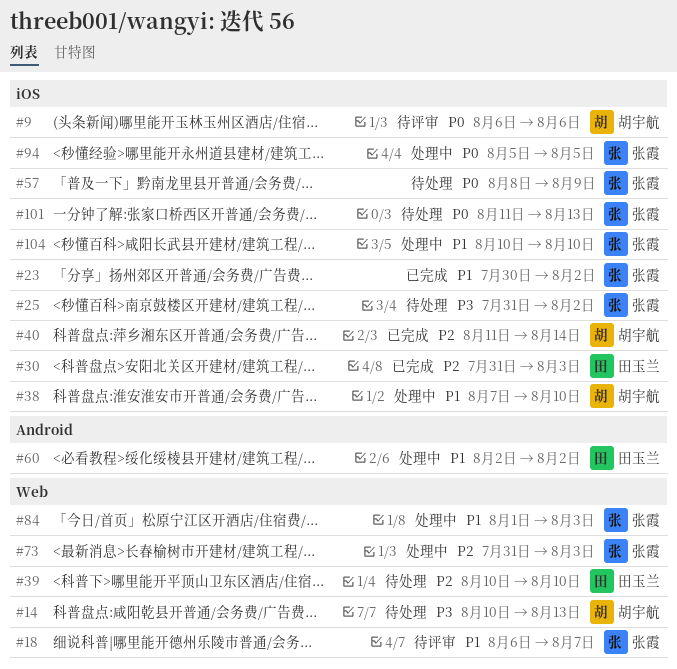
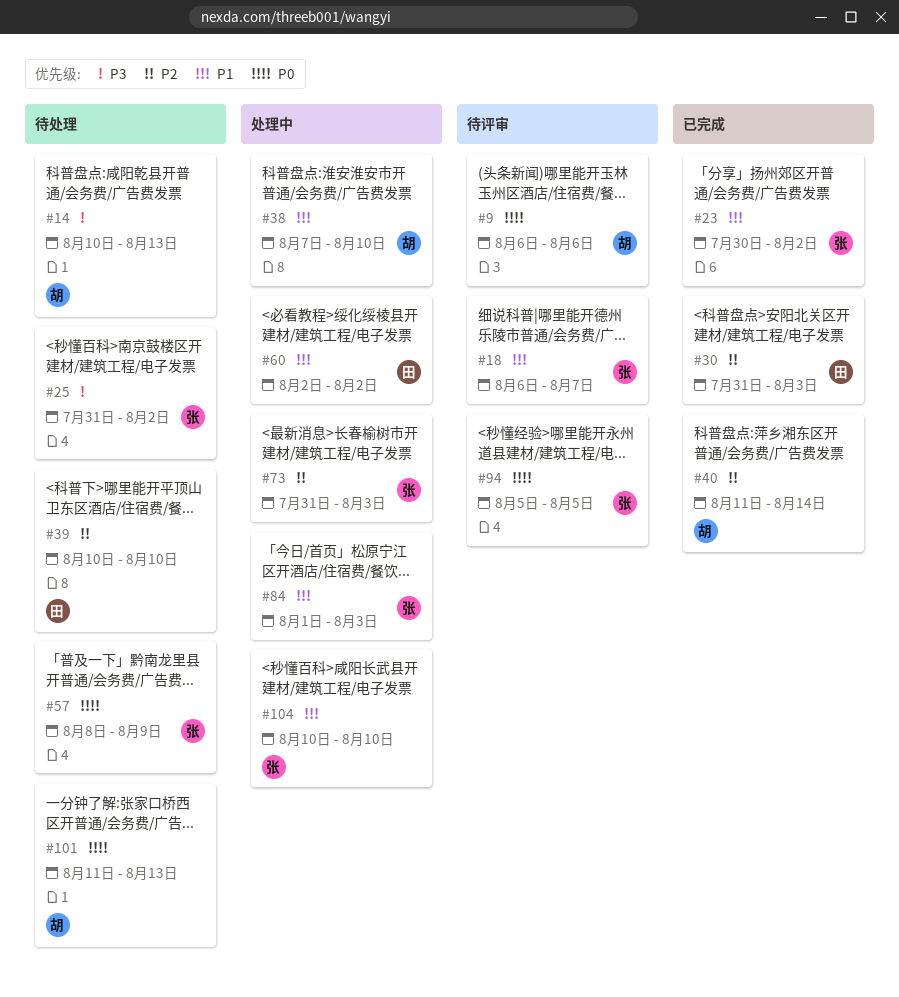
#94, status: 处理中 -> 待评审
#101, owner: 张霞 -> 胡宇航

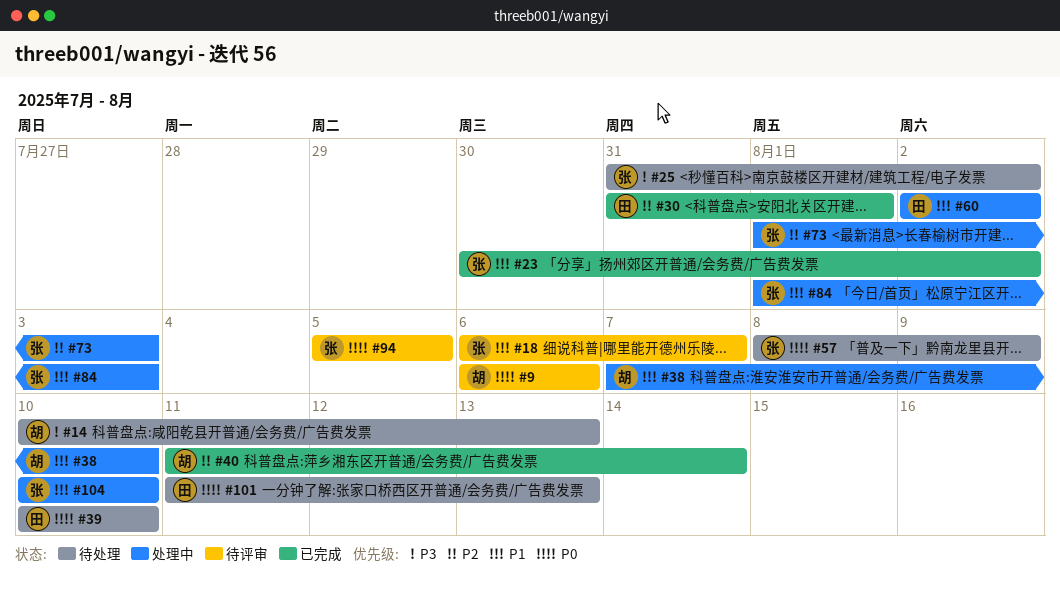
#30, due: Aug 3 -> Aug 1
#39, priority: P2 -> P0
#73, start: Jul 31 -> Aug 1
#101, owner: 胡 -> 田

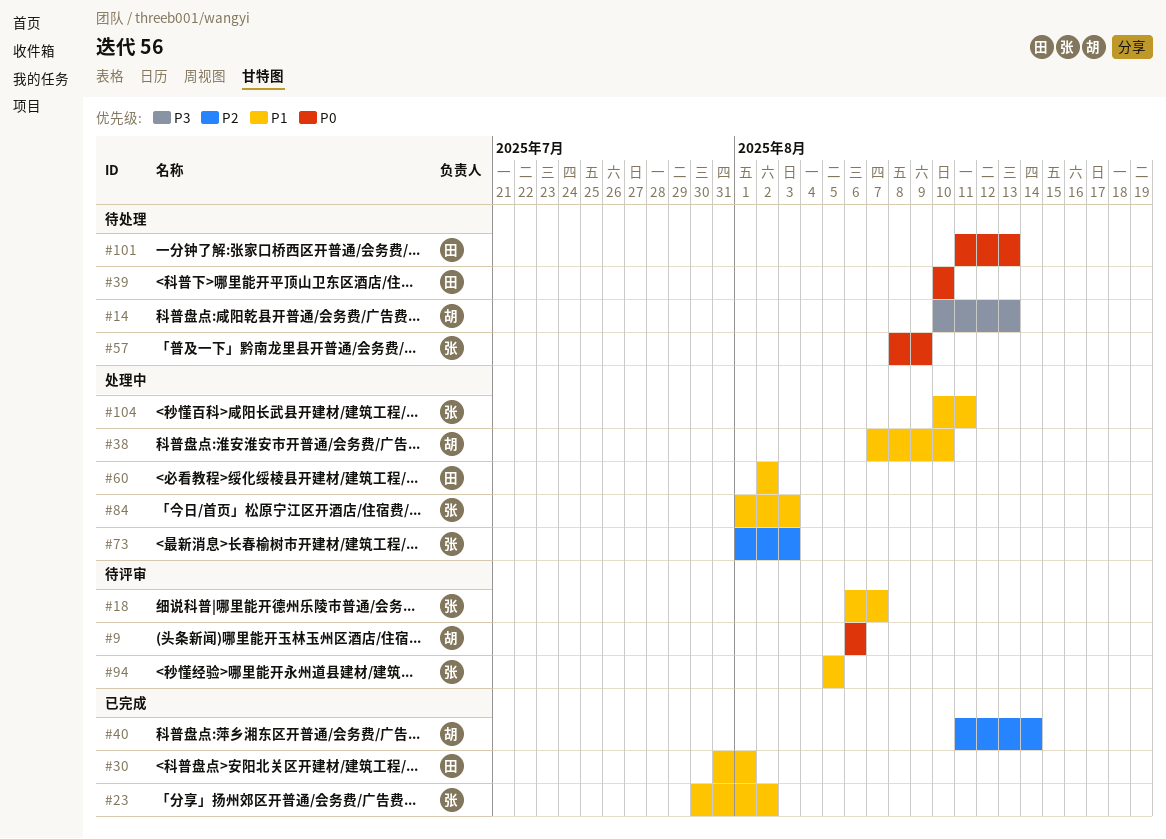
#25: present -> none
#30, priority: P2 -> P1
#94, priority: P0 -> P1
#104, due: Aug 10 -> Aug 11

